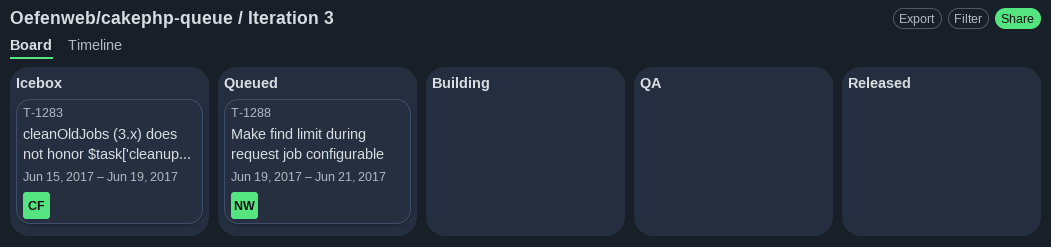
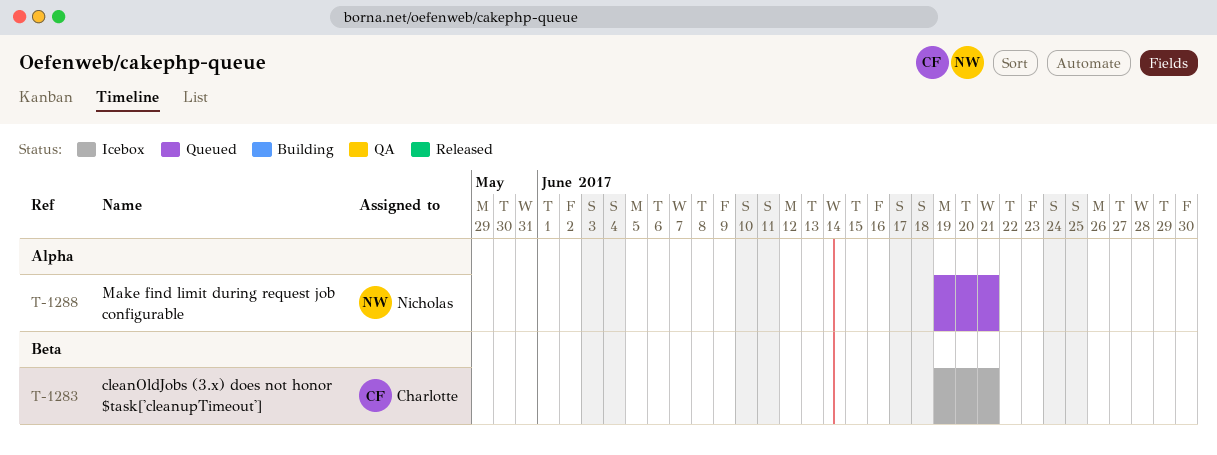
T-1283, start: Jun 15 -> Jun 19
T-1283, due: Jun 19 -> Jun 21

